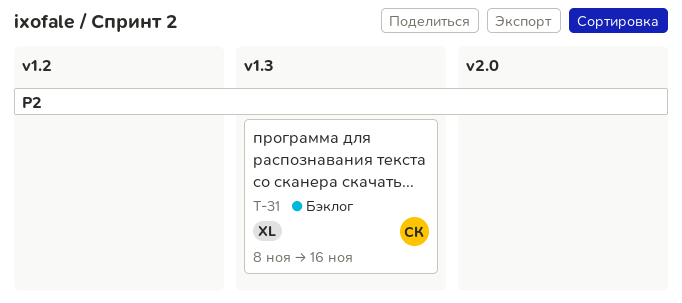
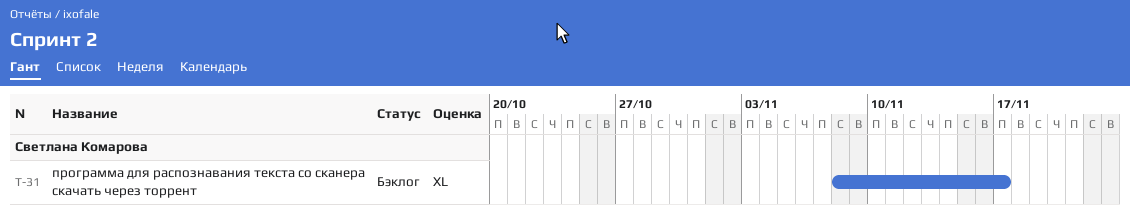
T-31, due: Nov 16 -> Nov 17

